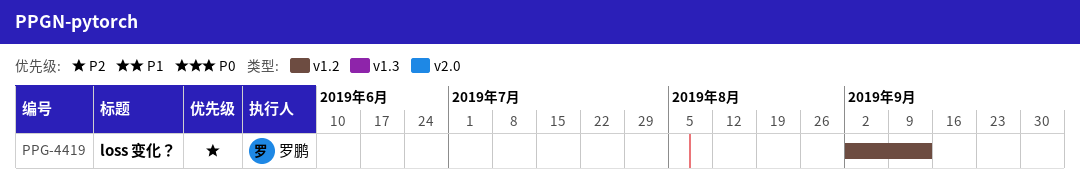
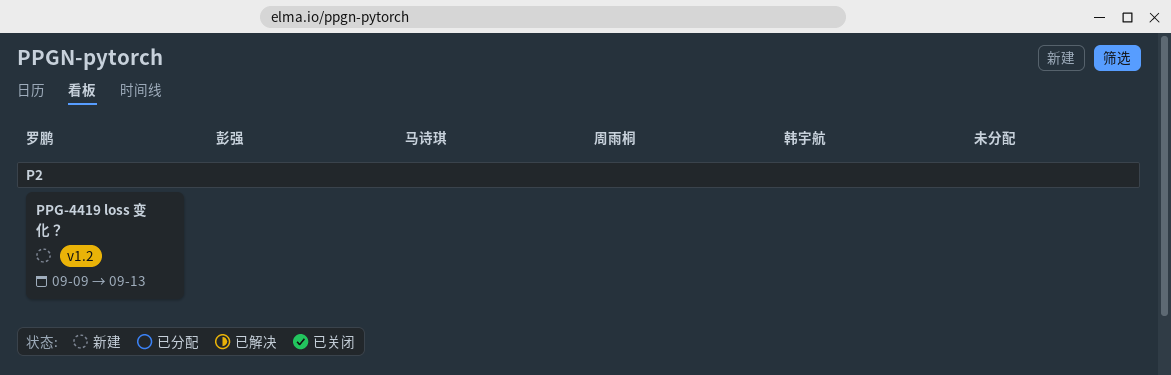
PPG-4419, start: Sep 2 -> Sep 9

